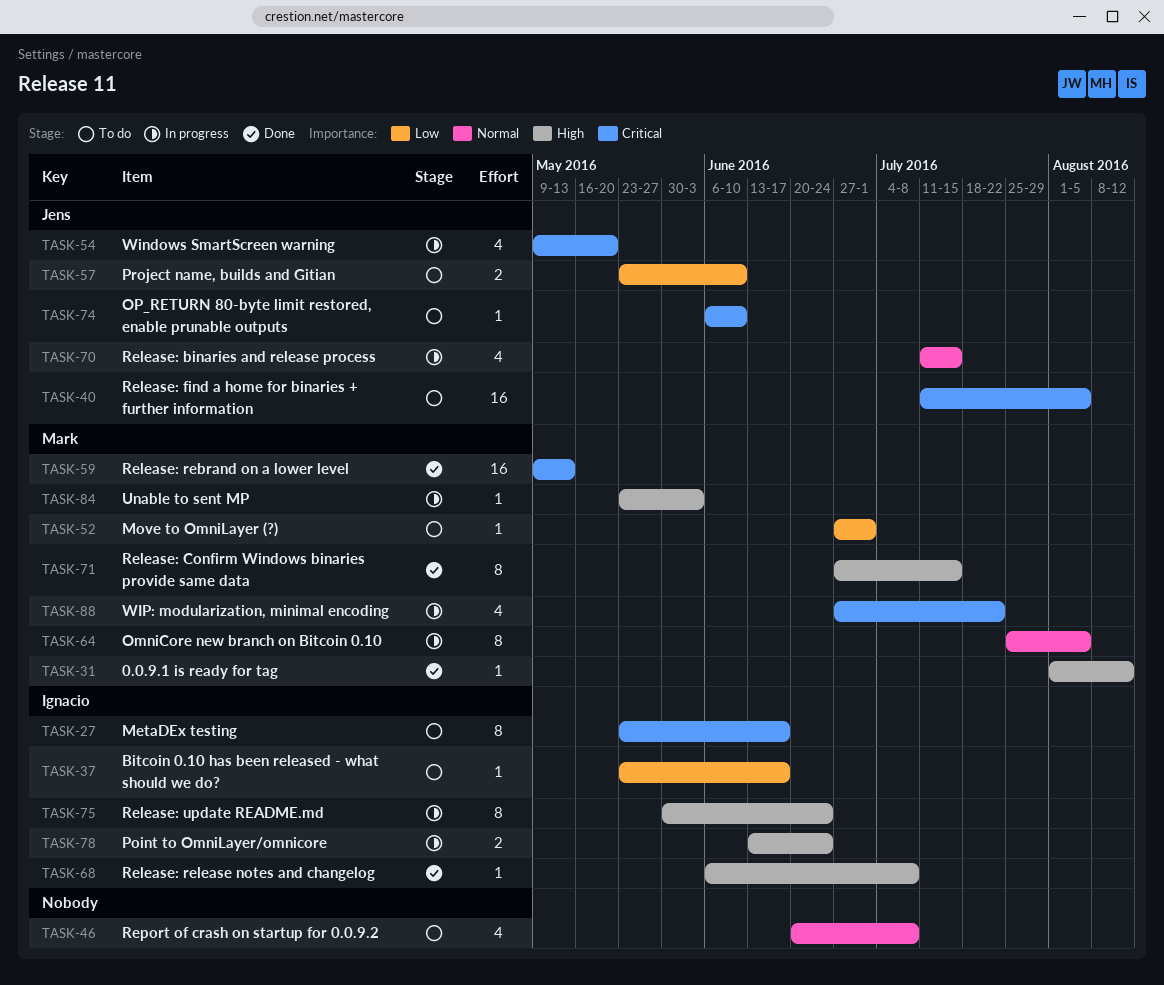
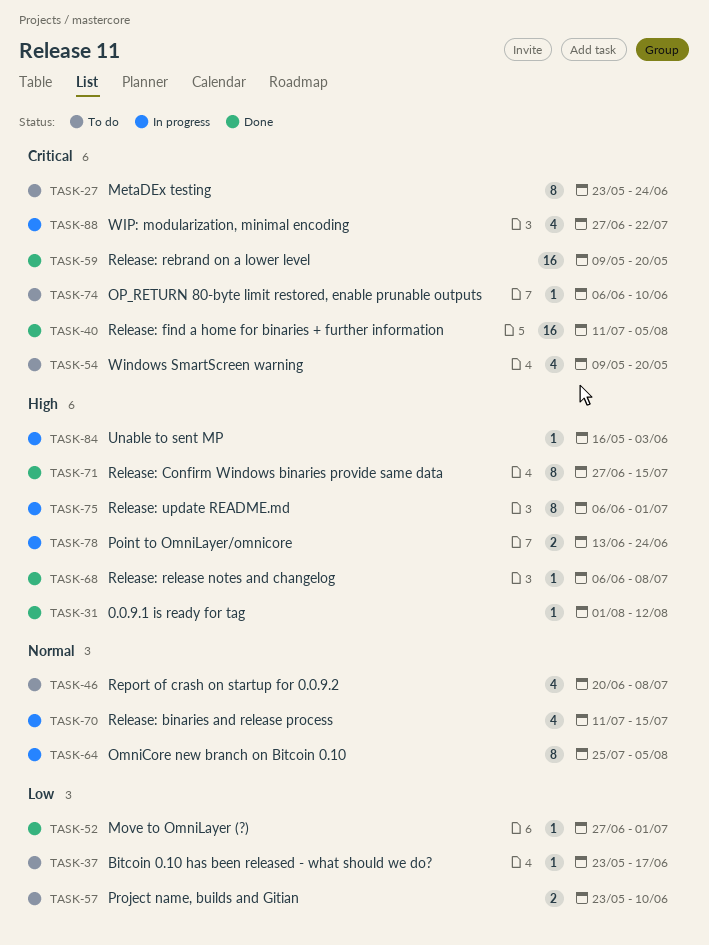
TASK-27, due: Jun 17 -> Jun 24
TASK-40, status: To do -> Done
TASK-52, status: To do -> Done
TASK-54, status: In progress -> To do
TASK-59, due: May 13 -> May 20
TASK-75, start: May 30 -> Jun 6
TASK-75, due: Jun 24 -> Jul 1
TASK-84, start: May 23 -> May 16

